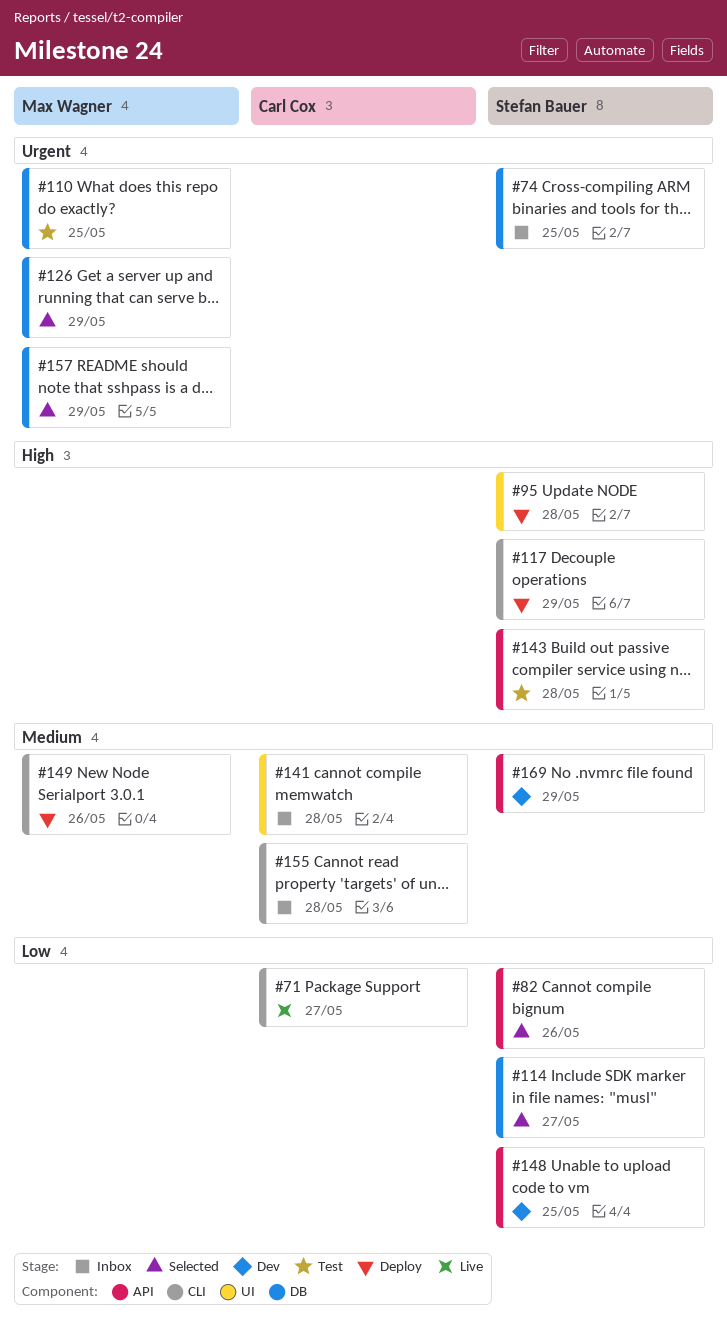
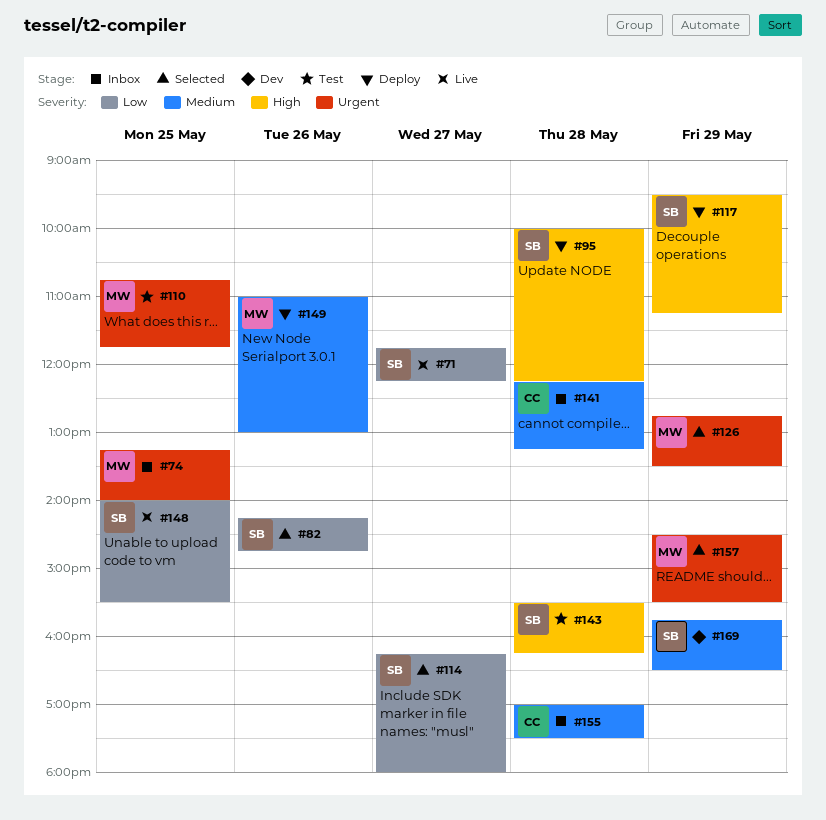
#71, owner: Carl Cox -> Stefan Bauer
#74, owner: Stefan Bauer -> Max Wagner
#148, status: Dev -> Live

